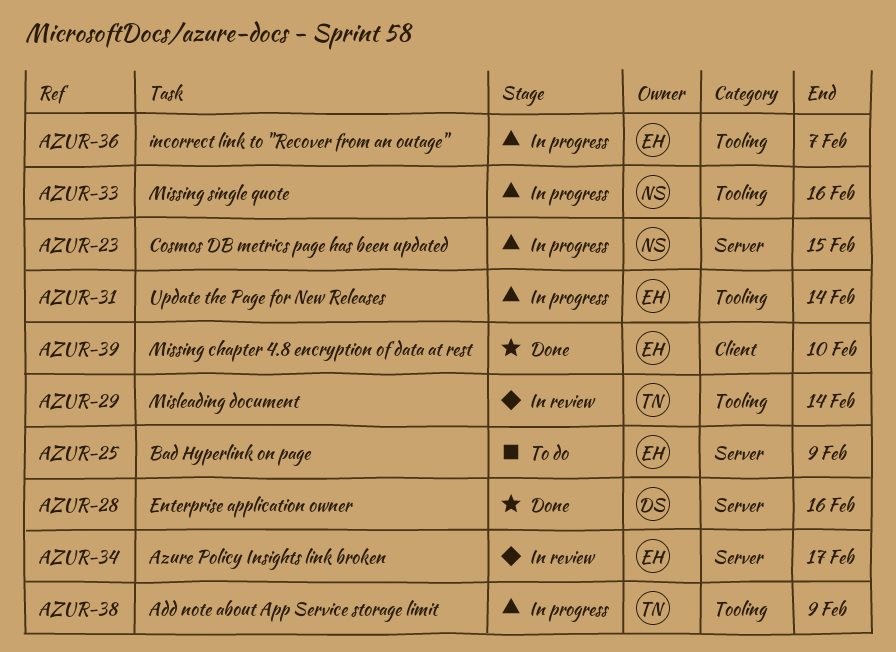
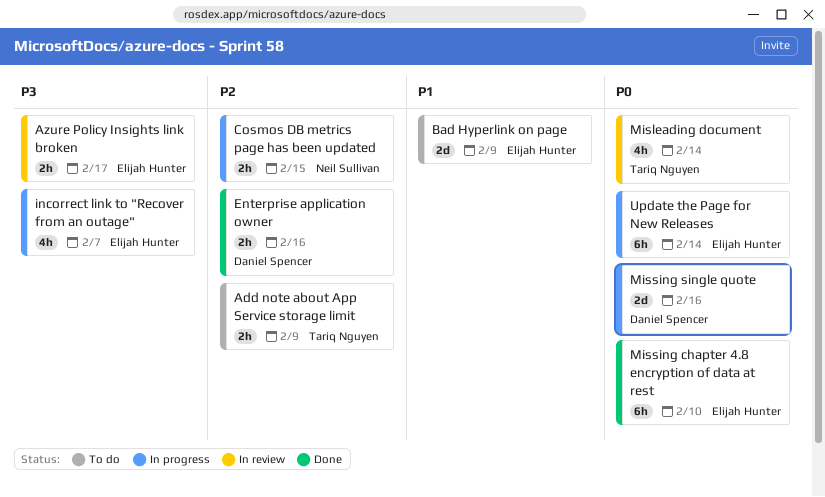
Add note about App Service storage limit, status: In progress -> To do
Missing single quote, owner: Neil Sullivan -> Daniel Spencer

